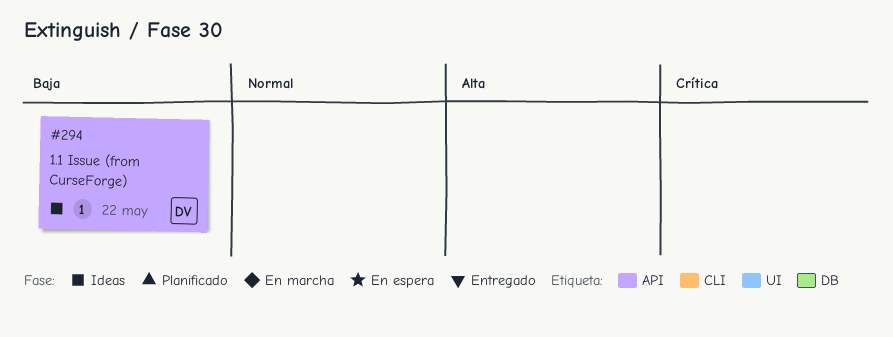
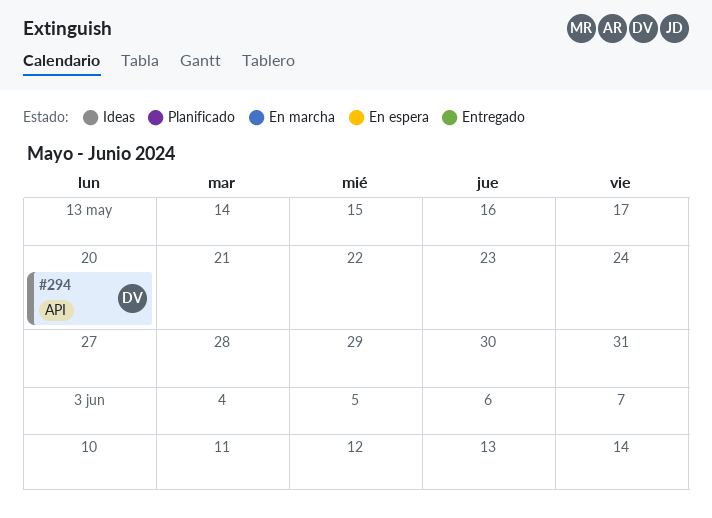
#294, due: May 22 -> May 20

